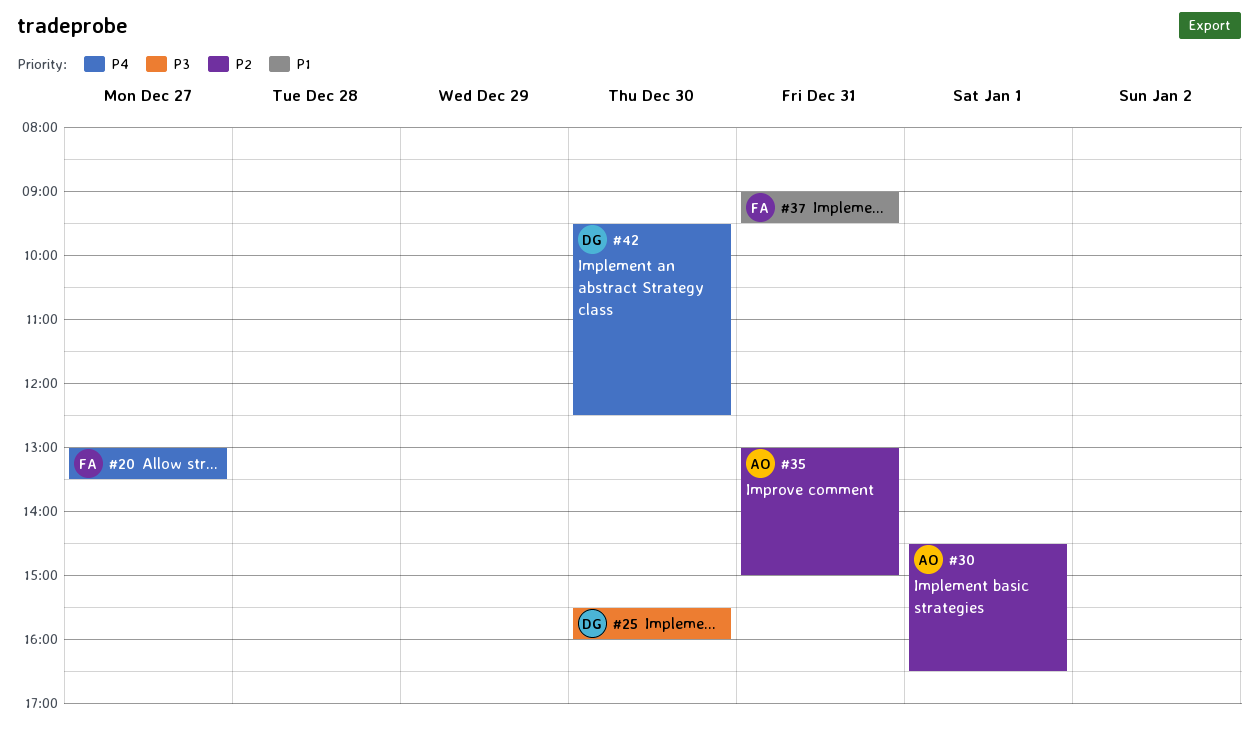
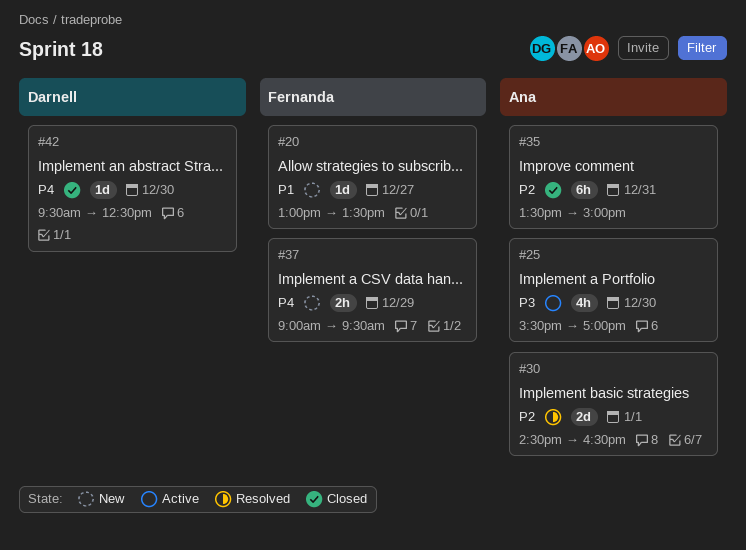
#20, priority: P4 -> P1
#25, owner: Darnell -> Ana
#25, ends: 16:00 -> 17:00
#35, begins: 13:00 -> 13:30
#37, priority: P1 -> P4
#37, day: Dec 31 -> Dec 29

